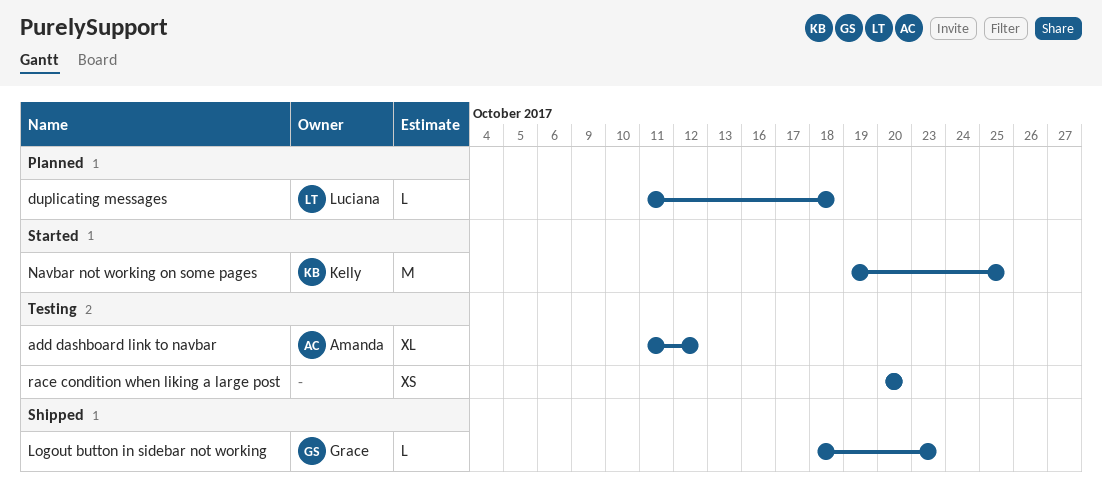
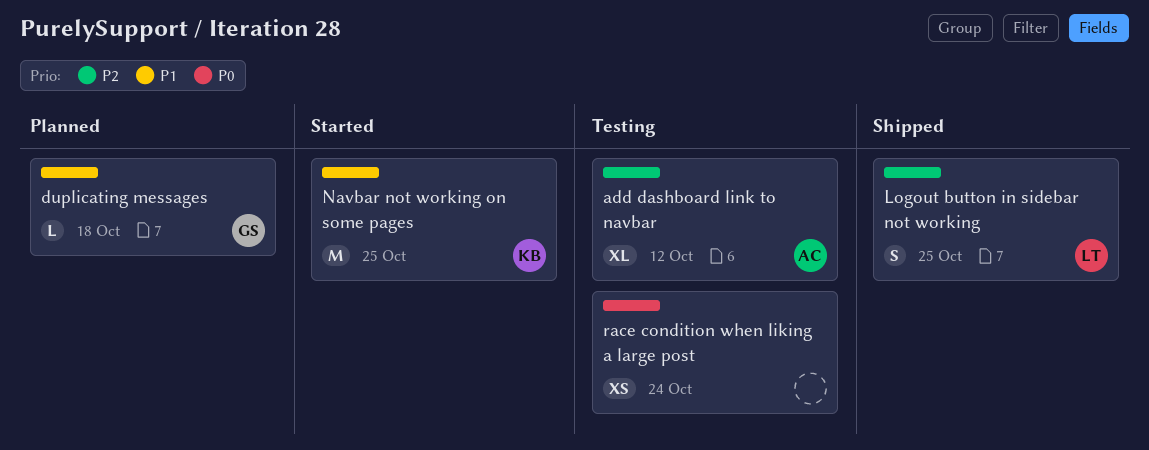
duplicating messages, owner: Luciana -> Grace
Logout button in sidebar not working, owner: Grace -> Luciana
Logout button in sidebar not working, estimate: L -> S
Logout button in sidebar not working, due: Oct 23 -> Oct 25
race condition when liking a large post, due: Oct 20 -> Oct 24

